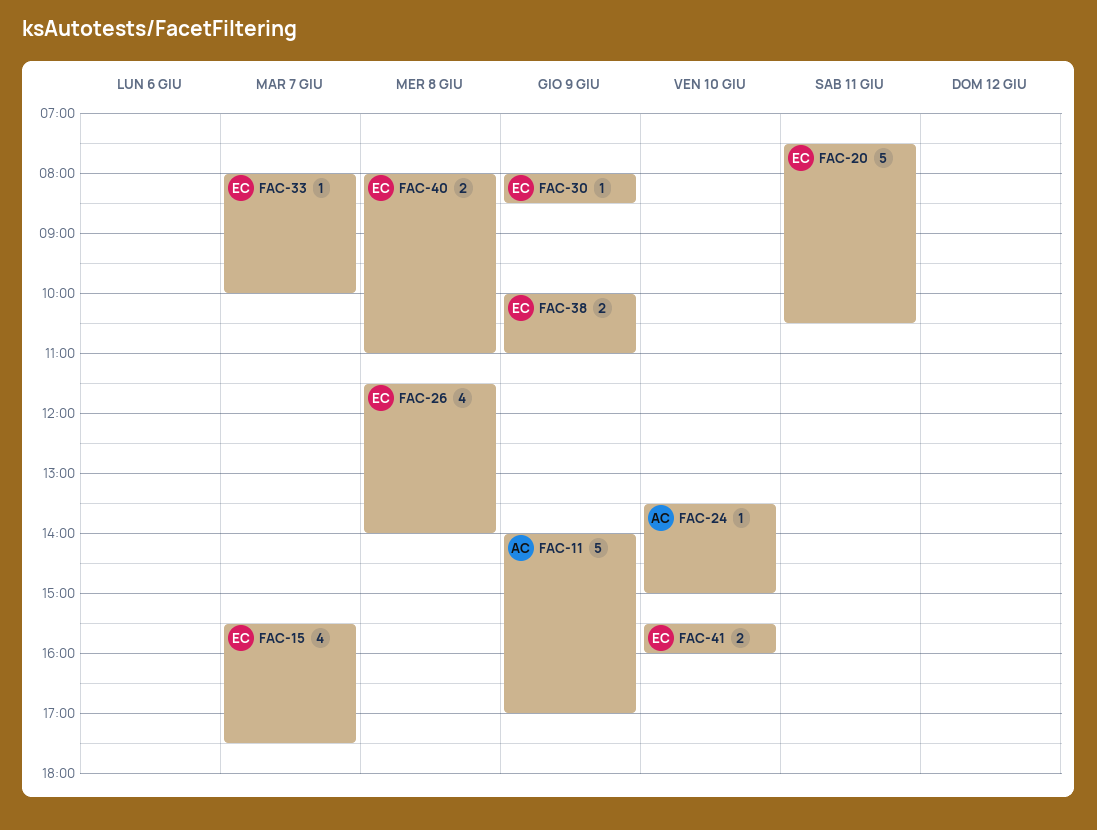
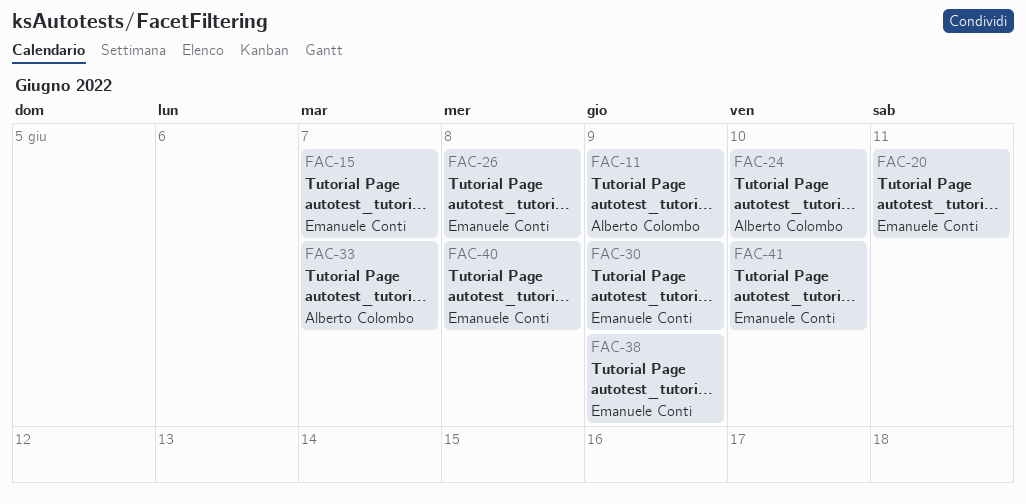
FAC-33, owner: Emanuele Conti -> Alberto Colombo

